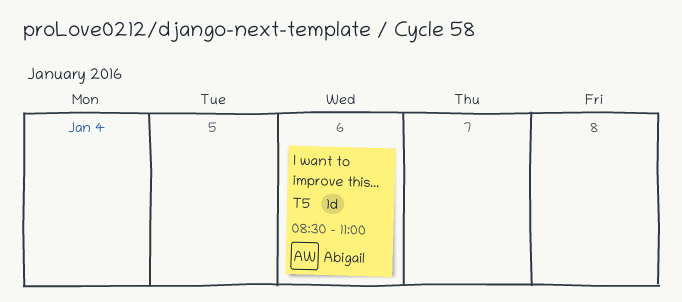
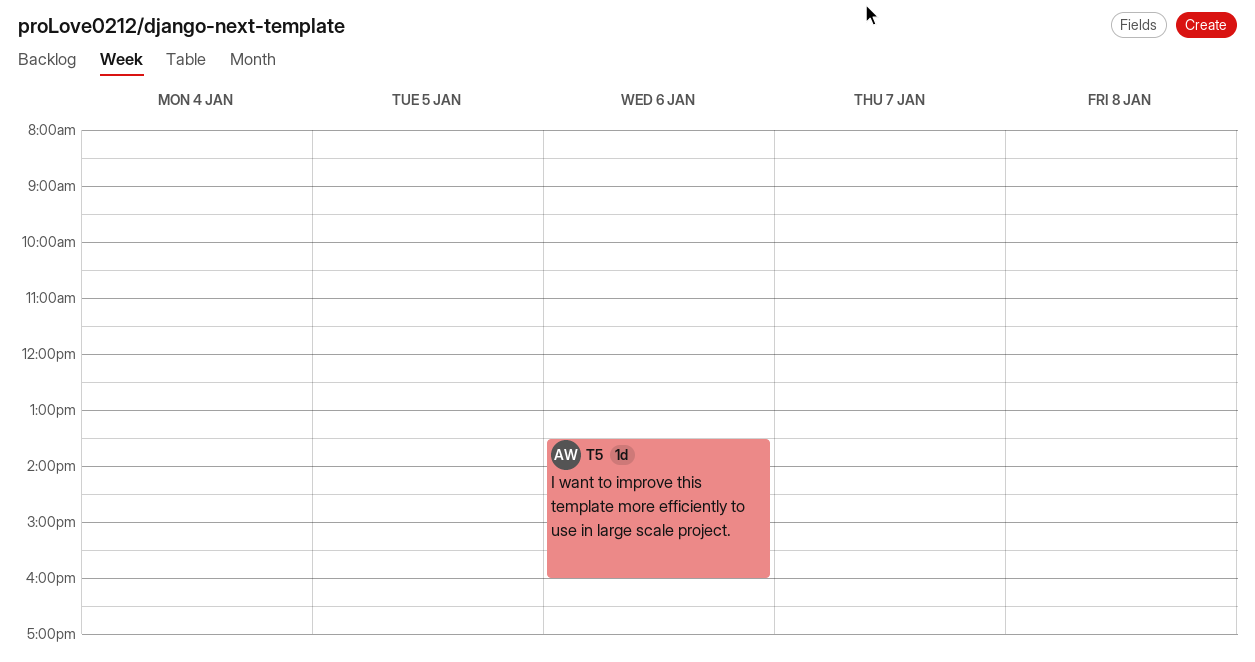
T5, begins: 08:30 -> 13:30
T5, ends: 11:00 -> 16:00

